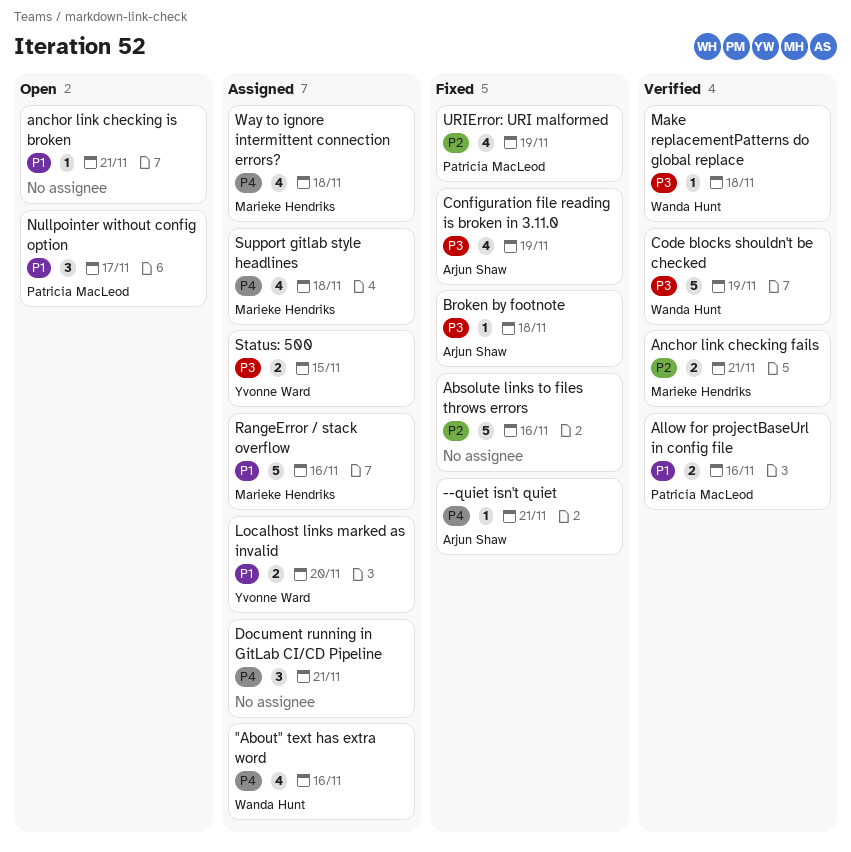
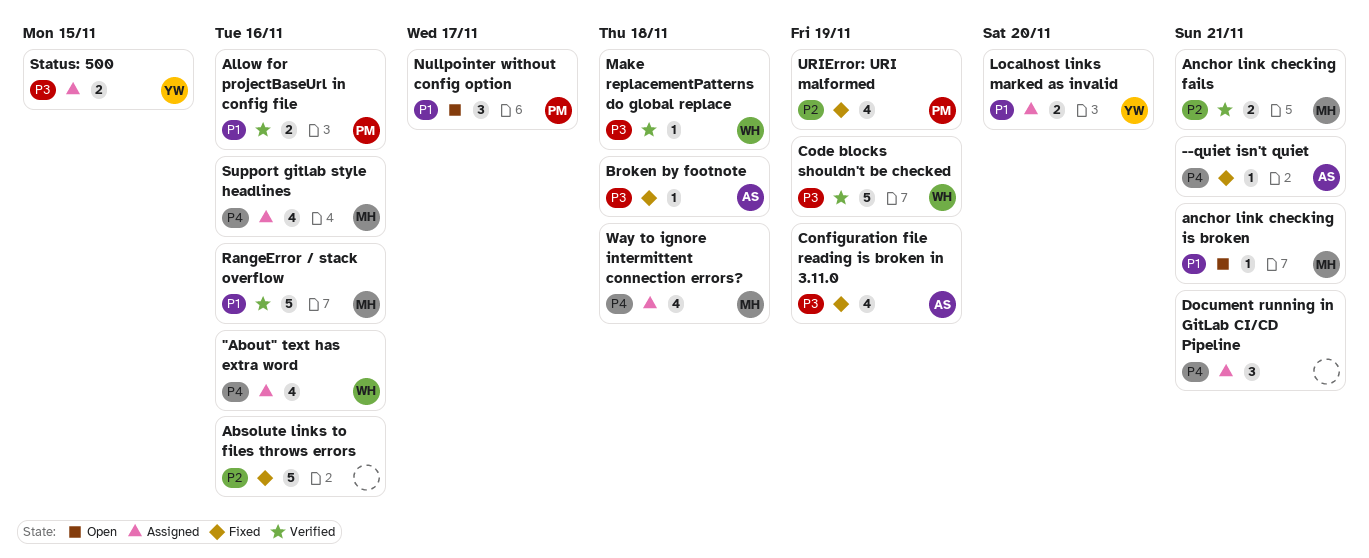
anchor link checking is broken, owner: none -> Marieke Hendriks
RangeError / stack overflow, status: Assigned -> Verified
Support gitlab style headlines, due: Nov 18 -> Nov 16

